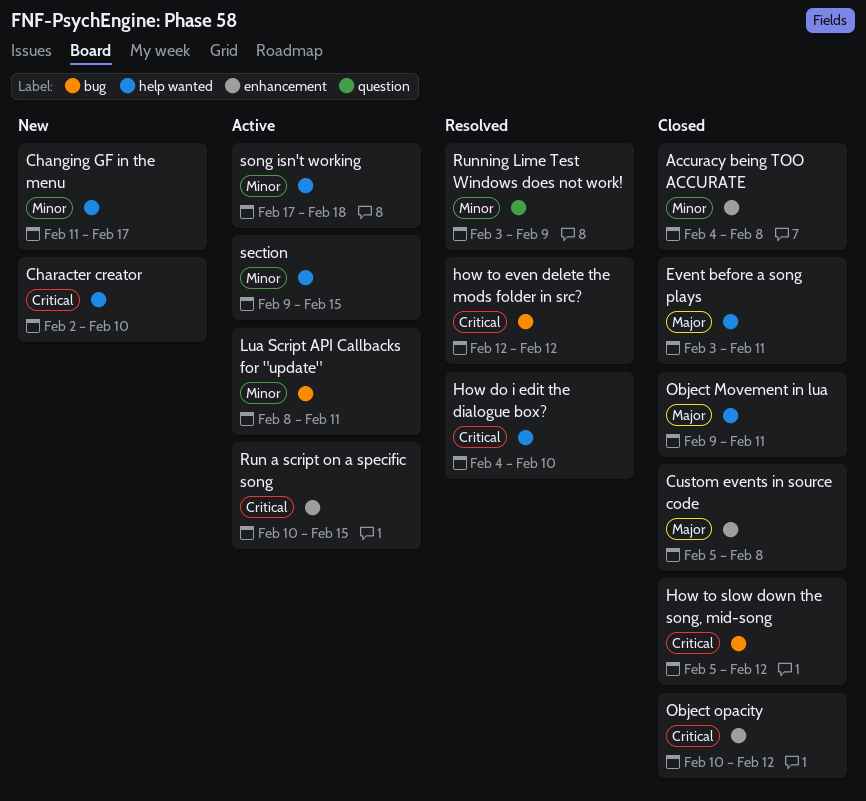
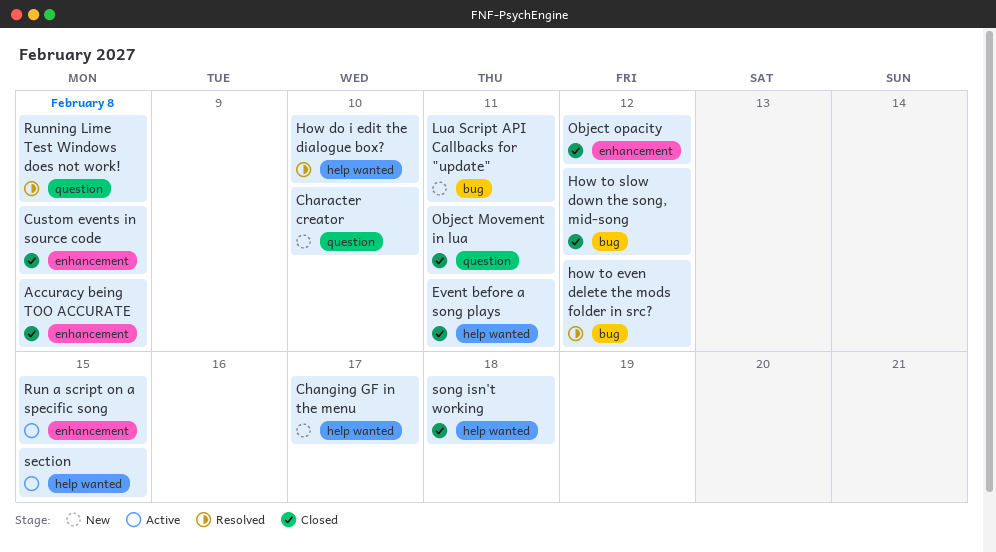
Character creator, label: help wanted -> question
Lua Script API Callbacks for "update", status: Active -> New
Object Movement in lua, label: help wanted -> question
Running Lime Test Windows does not work!, due: Feb 9 -> Feb 8
song isn't working, status: Active -> Closed

